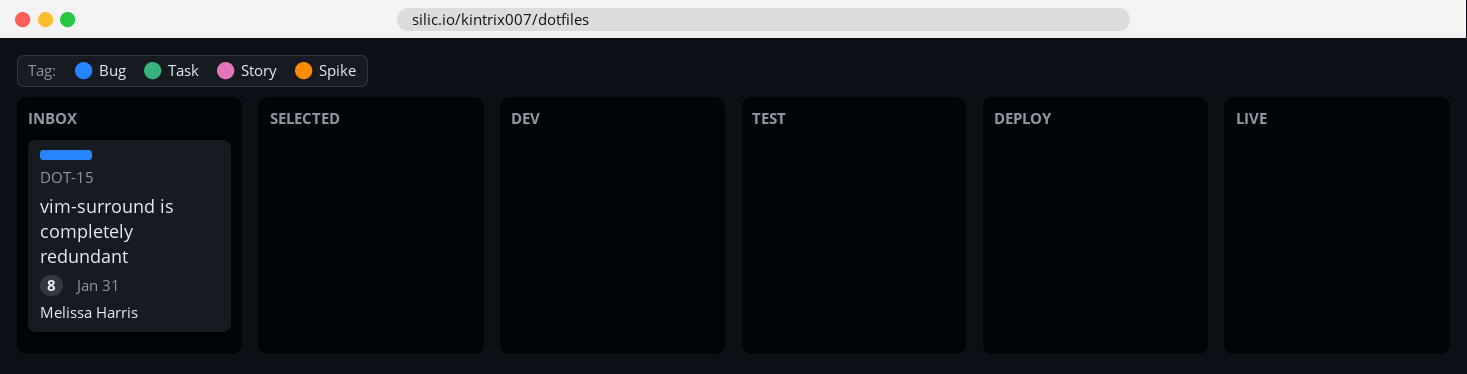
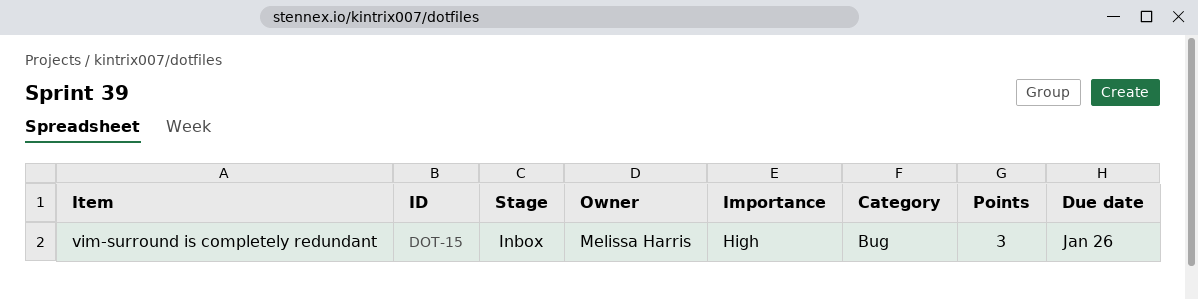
DOT-15, estimate: 8 -> 3
DOT-15, due: Jan 31 -> Jan 26

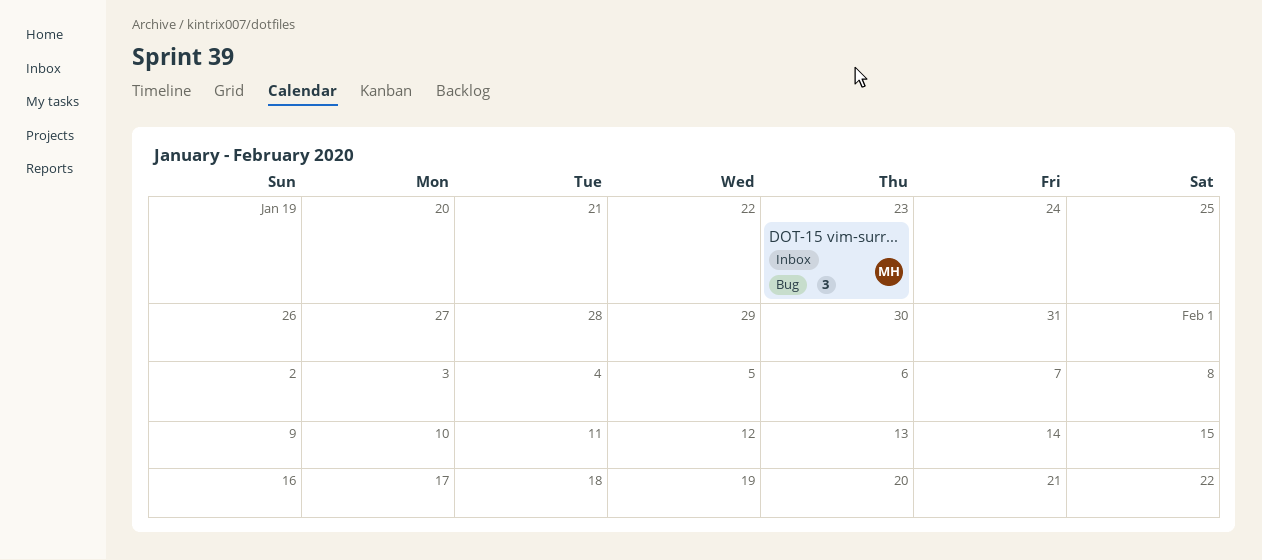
DOT-15, due: Jan 26 -> Jan 23

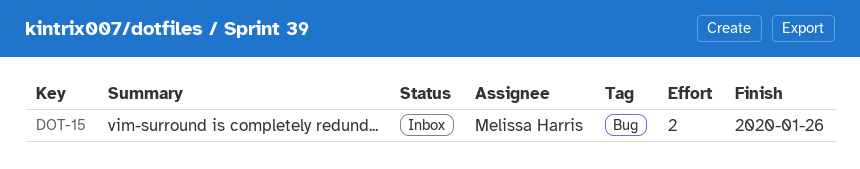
DOT-15, estimate: 3 -> 2
DOT-15, due: Jan 23 -> Jan 26

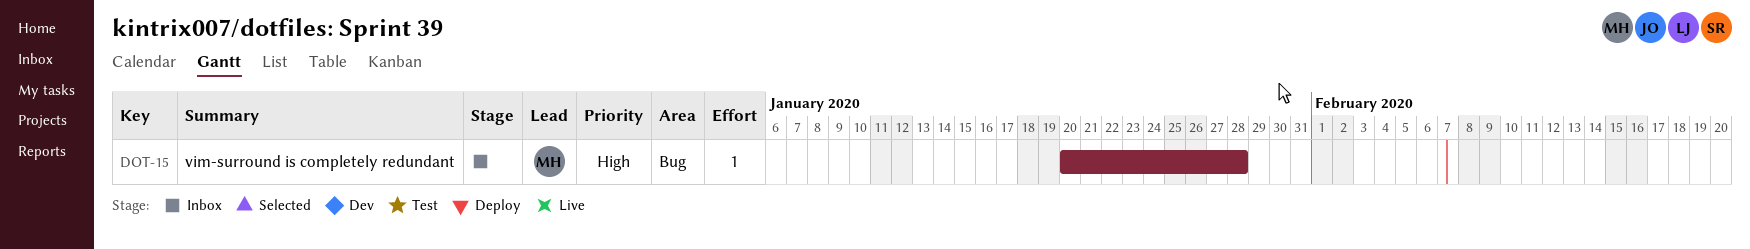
DOT-15, estimate: 2 -> 1
DOT-15, due: Jan 26 -> Jan 28

